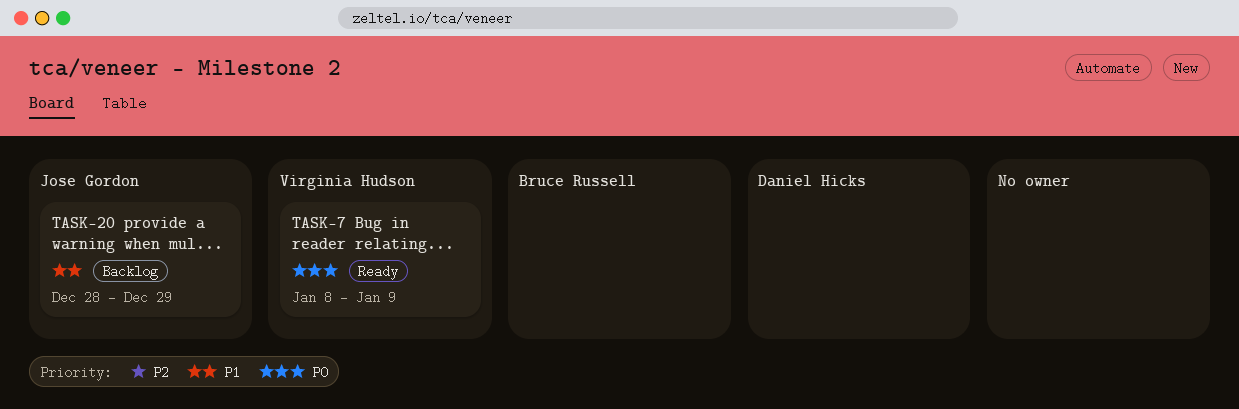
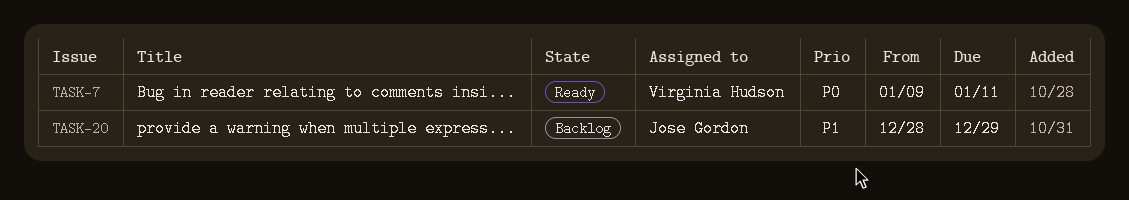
TASK-7, start: Jan 8 -> Jan 9
TASK-7, due: Jan 9 -> Jan 11

